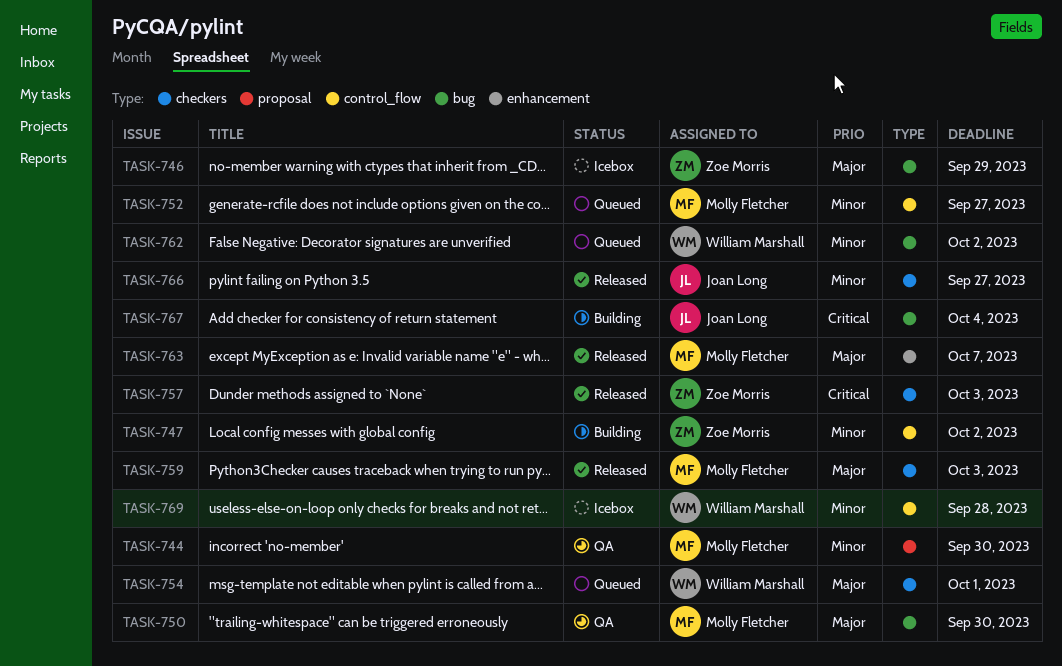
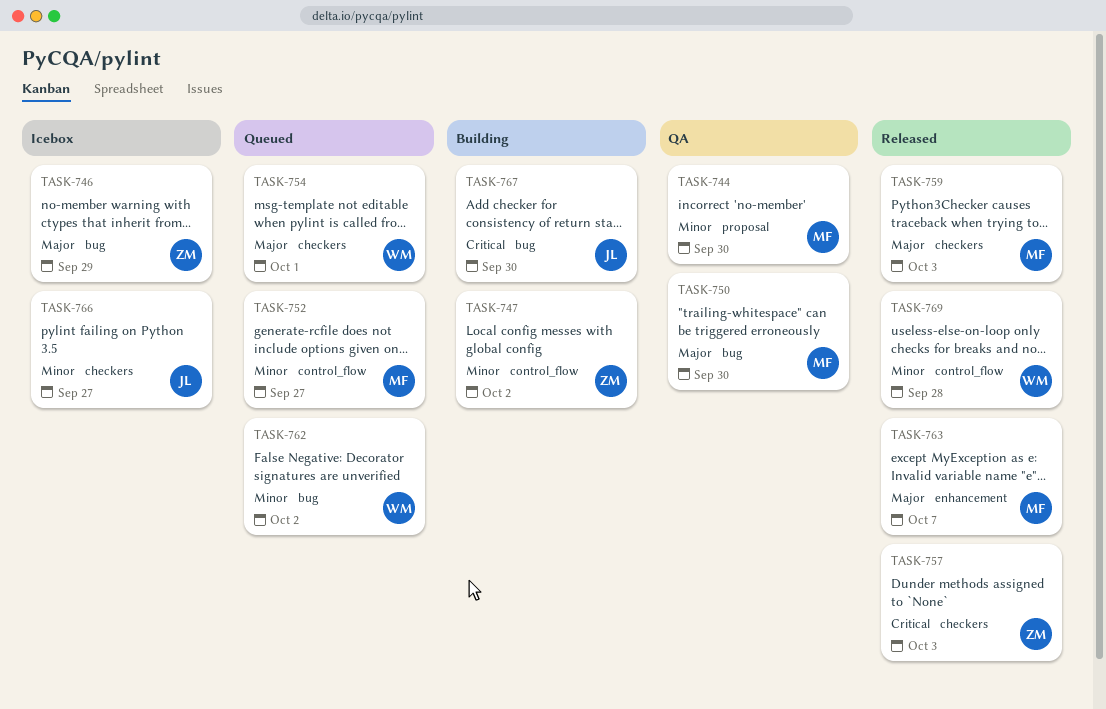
TASK-766, status: Released -> Icebox
TASK-767, due: Oct 4 -> Sep 30
TASK-769, status: Icebox -> Released

